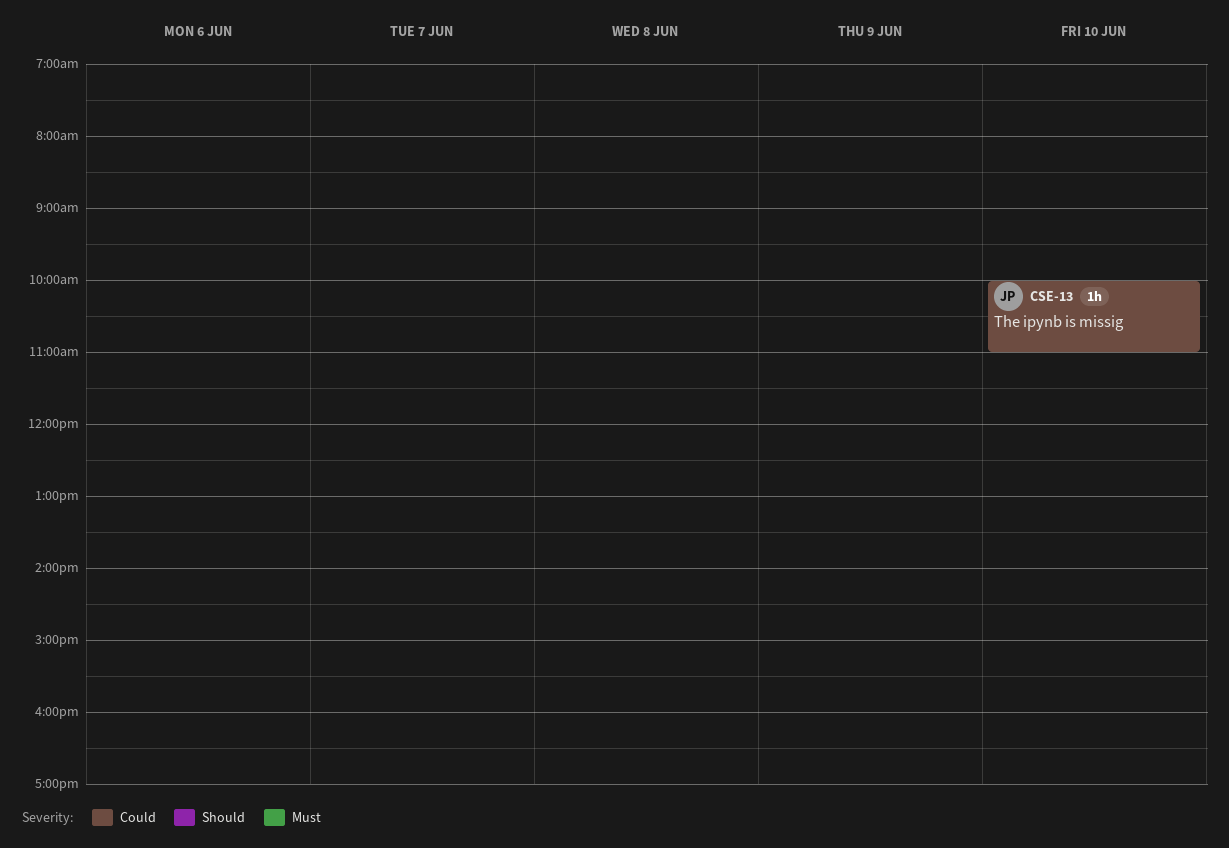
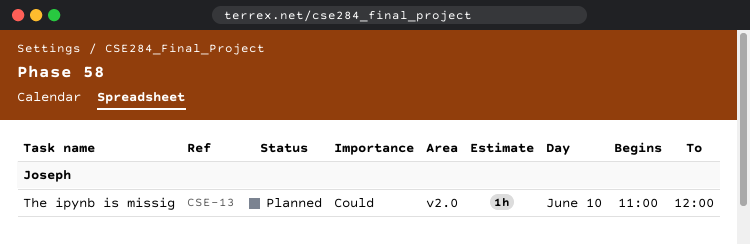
CSE-13, begins: 10:00 -> 11:00
CSE-13, ends: 11:00 -> 12:00

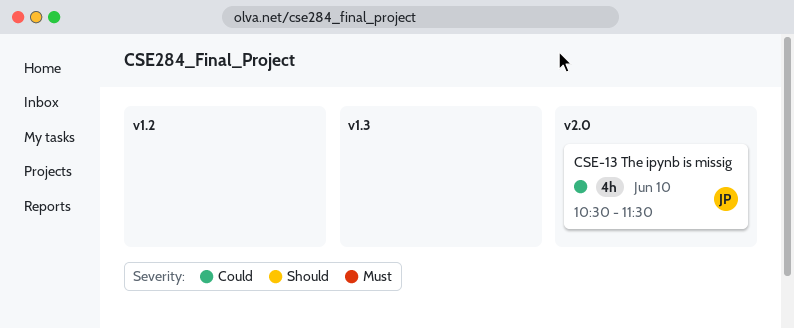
CSE-13, estimate: 1h -> 4h
CSE-13, begins: 11:00 -> 10:30
CSE-13, ends: 12:00 -> 11:30

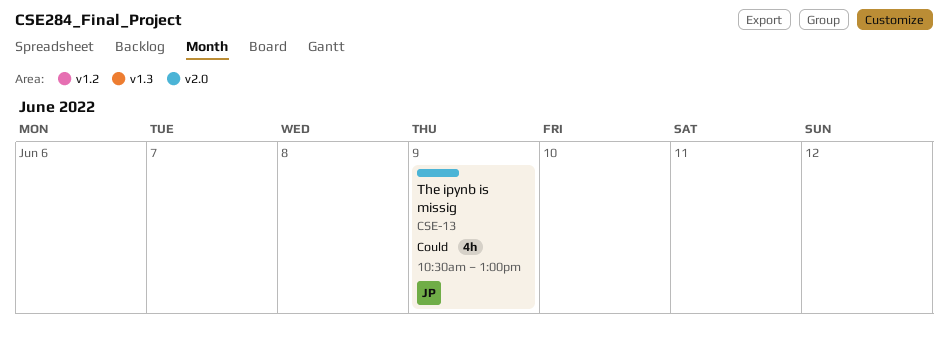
CSE-13, day: Jun 10 -> Jun 9
CSE-13, ends: 11:30 -> 13:00

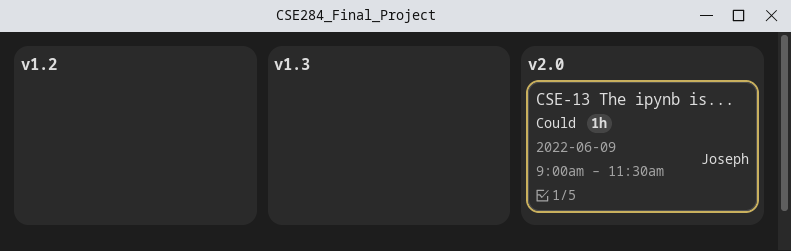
CSE-13, estimate: 4h -> 1h
CSE-13, begins: 10:30 -> 09:00
CSE-13, ends: 13:00 -> 11:30

